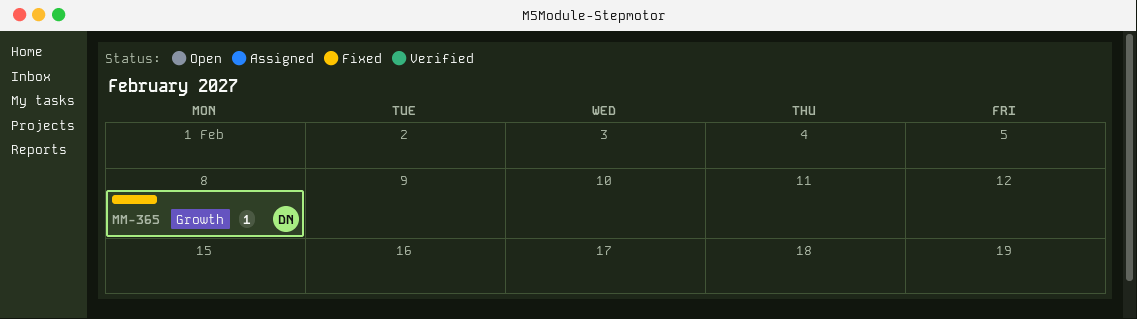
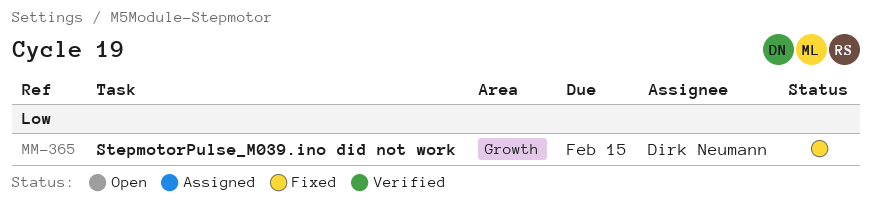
MM-365, due: Feb 8 -> Feb 15

